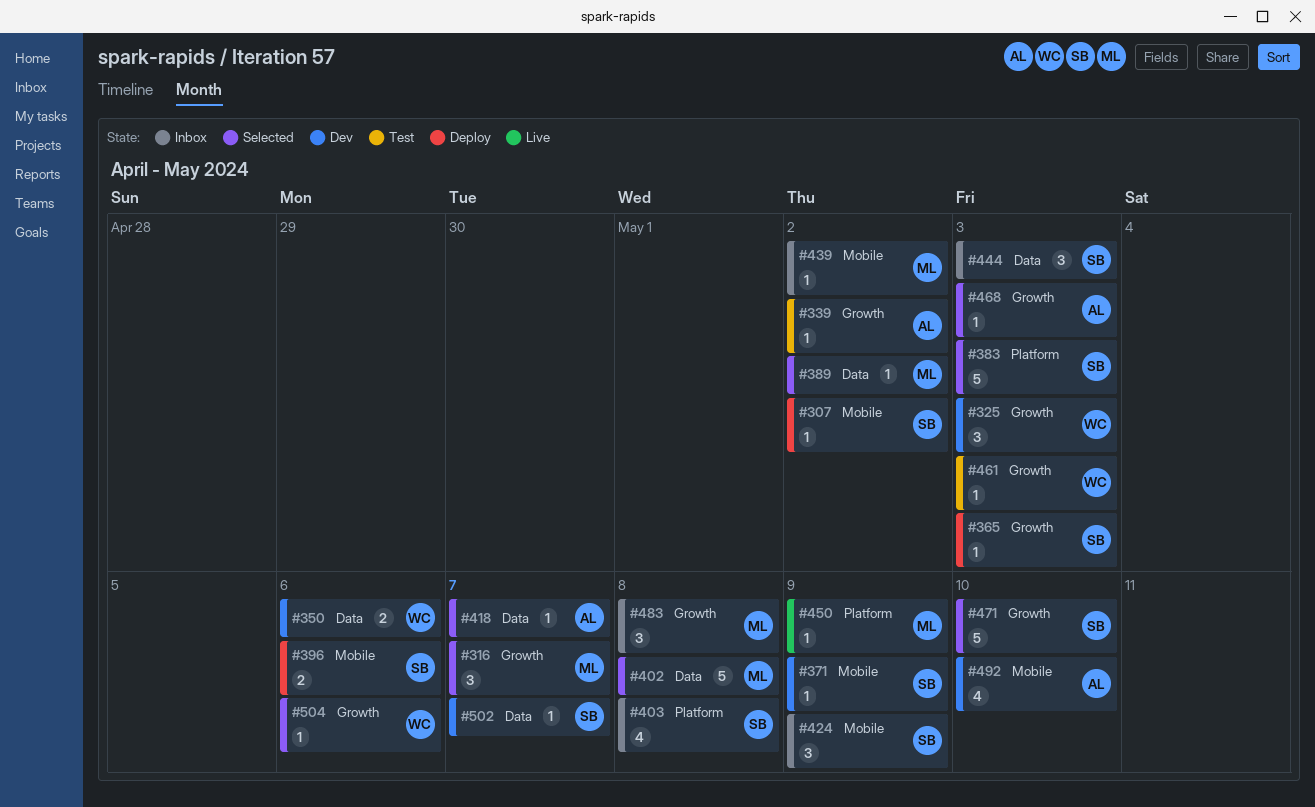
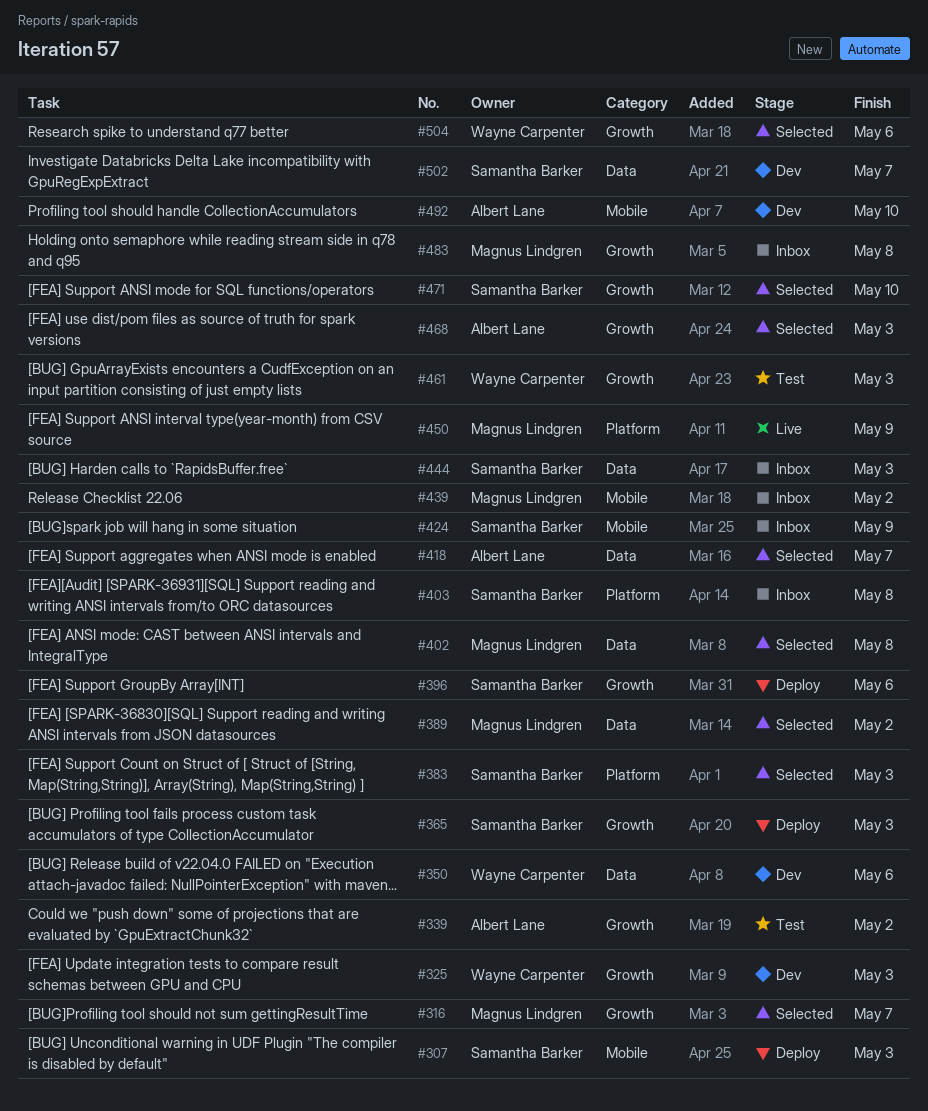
#307, due: May 2 -> May 3
#371: present -> none
#396, label: Mobile -> Growth

